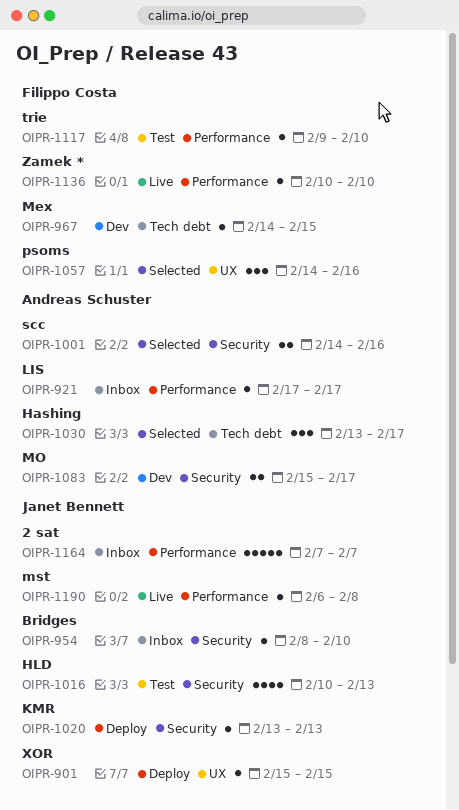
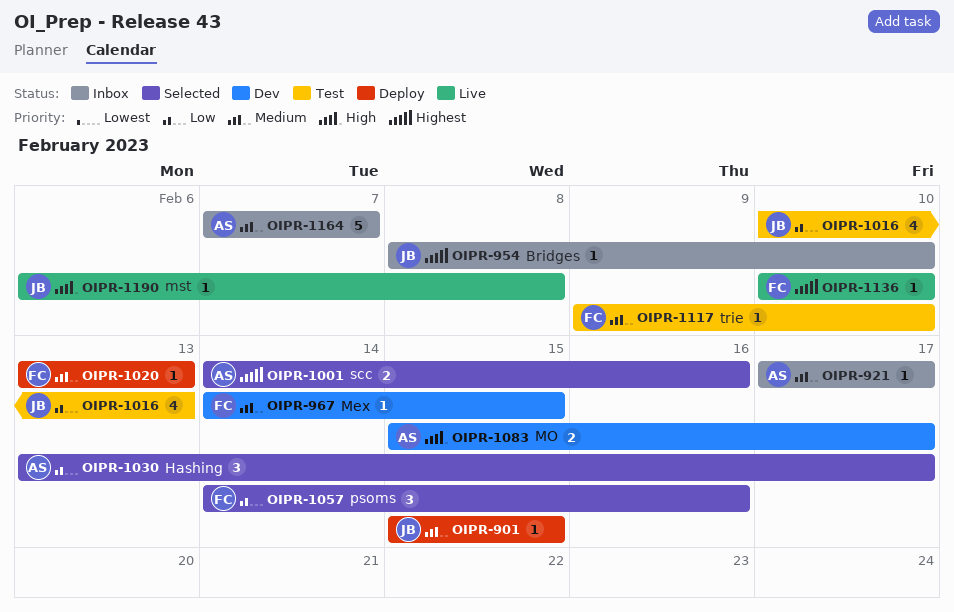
OIPR-1020, owner: Janet Bennett -> Filippo Costa
OIPR-1164, owner: Janet Bennett -> Andreas Schuster

